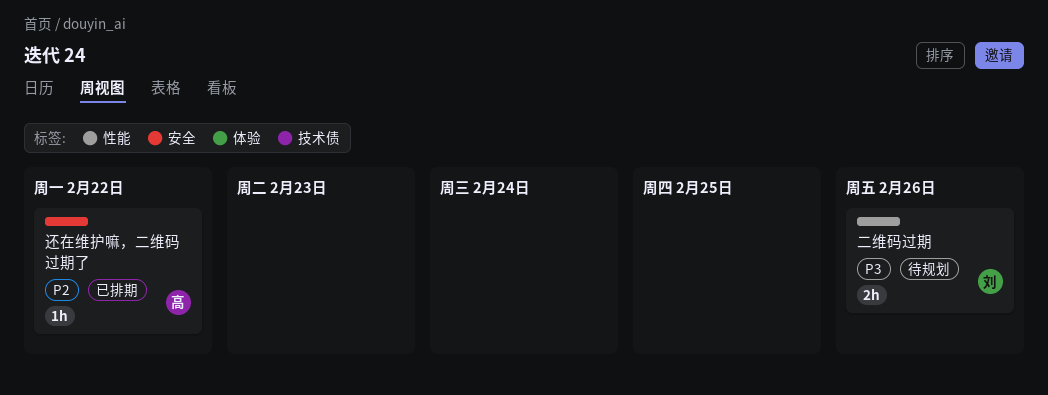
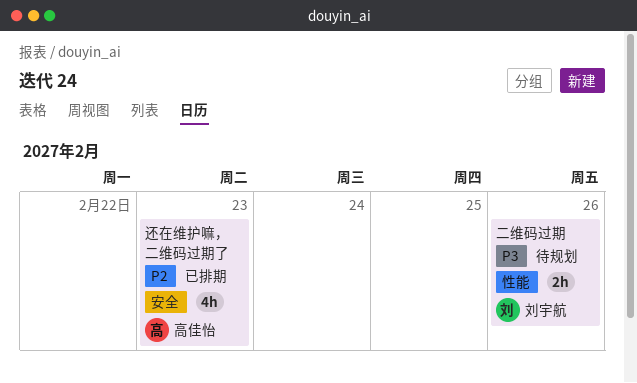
还在维护嘛，二维码过期了, estimate: 1h -> 4h
还在维护嘛，二维码过期了, due: Feb 22 -> Feb 23

